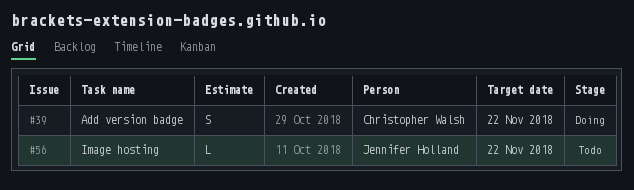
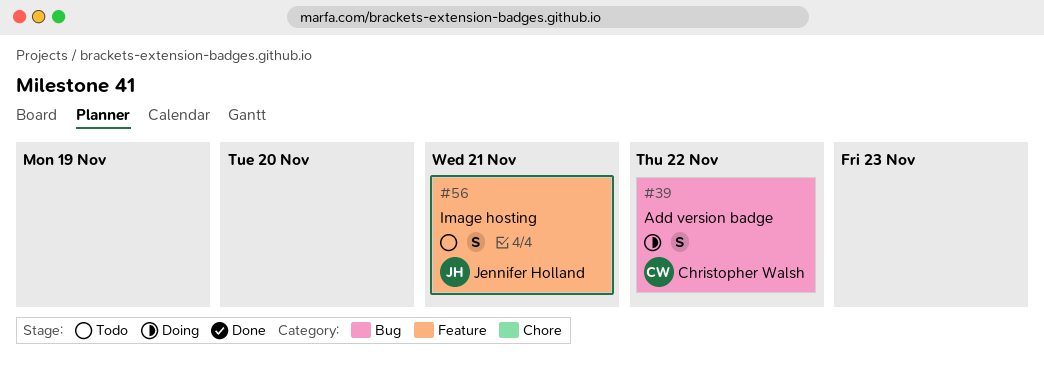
#56, estimate: L -> S
#56, due: Nov 22 -> Nov 21

